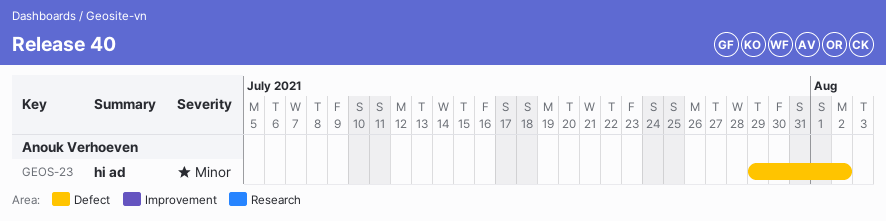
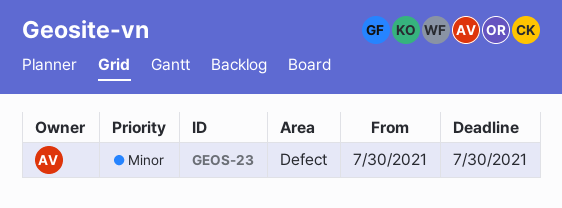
GEOS-23, start: Jul 29 -> Jul 30
GEOS-23, due: Aug 2 -> Jul 30

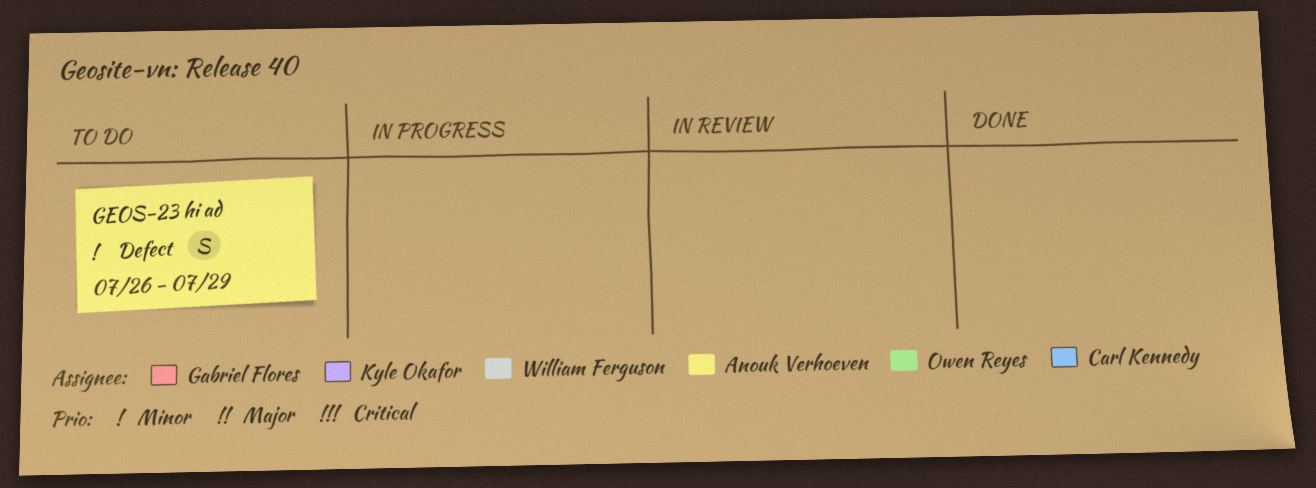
GEOS-23, start: Jul 30 -> Jul 26
GEOS-23, due: Jul 30 -> Jul 29

